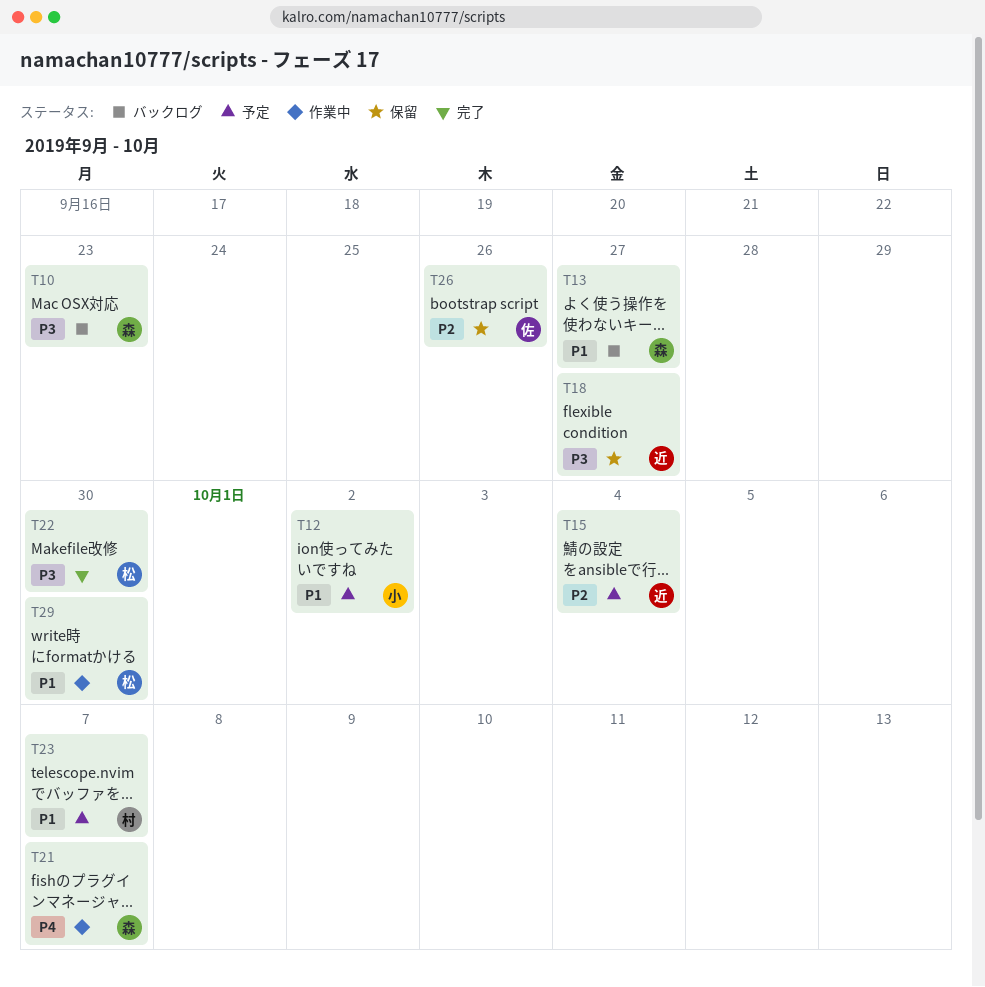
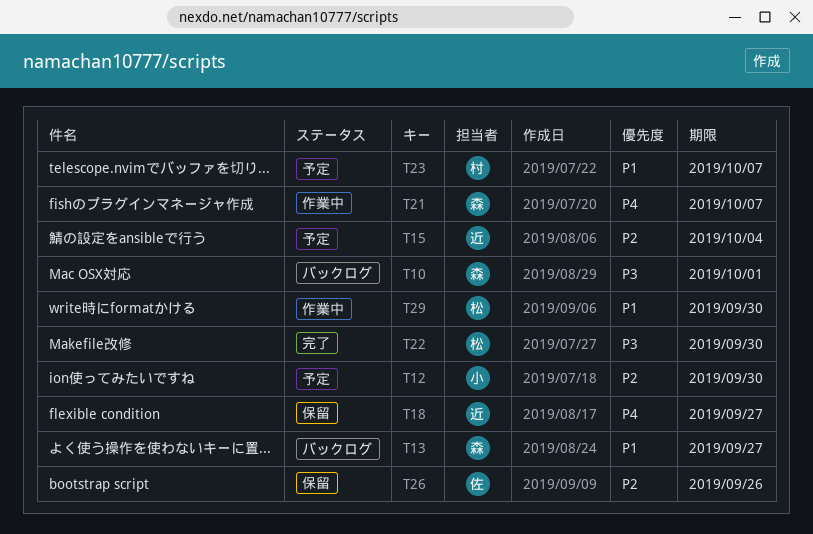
T10, due: Sep 23 -> Oct 1
T12, priority: P1 -> P2
T12, due: Oct 2 -> Sep 30
T18, priority: P3 -> P4

